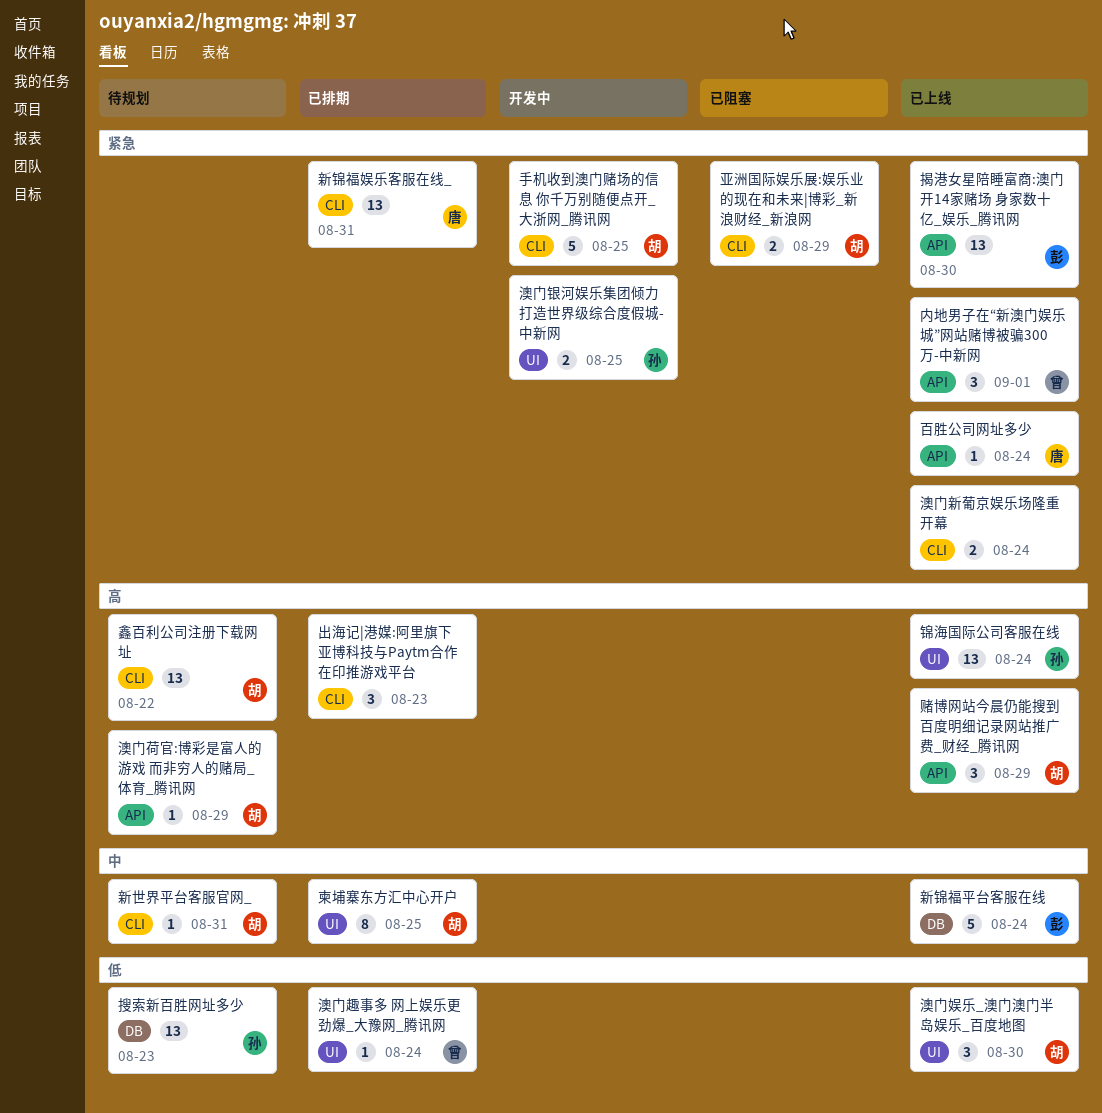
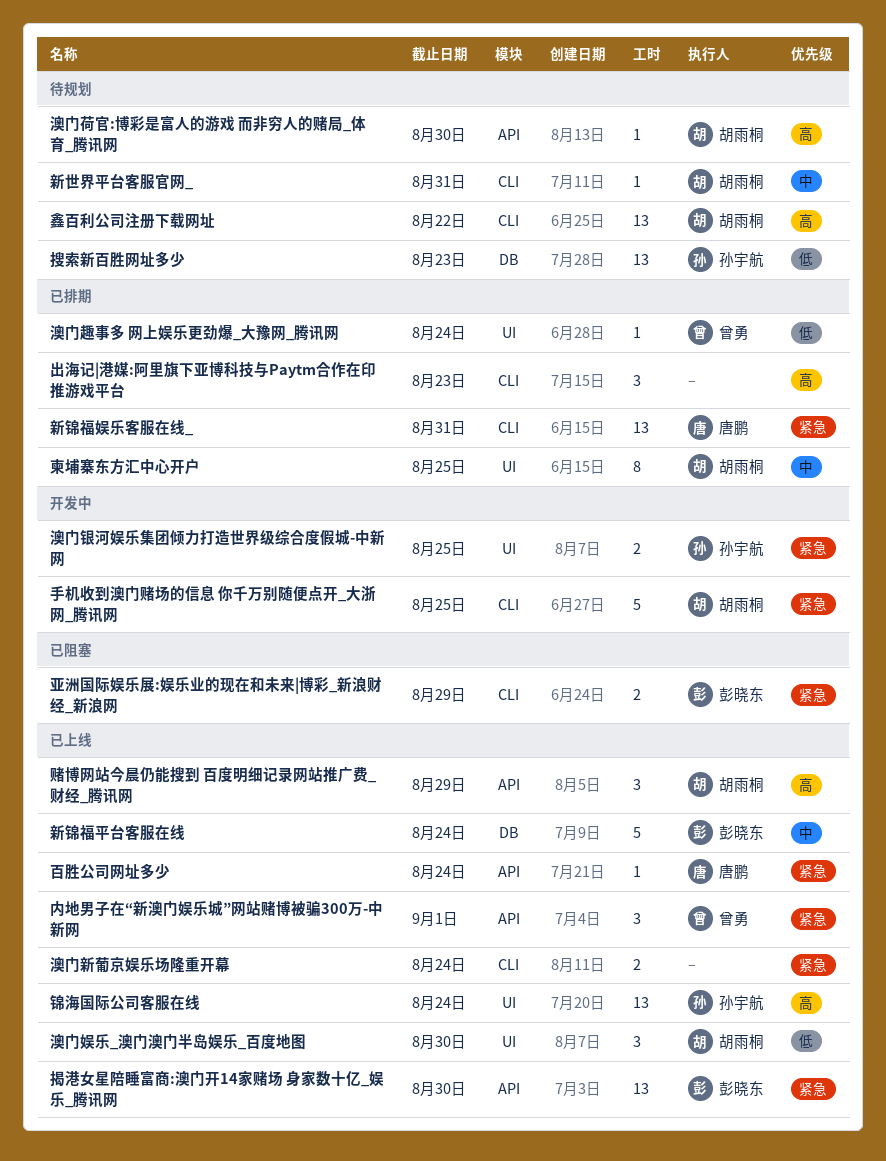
亚洲国际娱乐展:娱乐业的现在和未来|博彩_新浪财经_新浪网, owner: 胡雨桐 -> 彭晓东
澳门荷官:博彩是富人的游戏 而非穷人的赌局_体育_腾讯网, due: Aug 29 -> Aug 30

